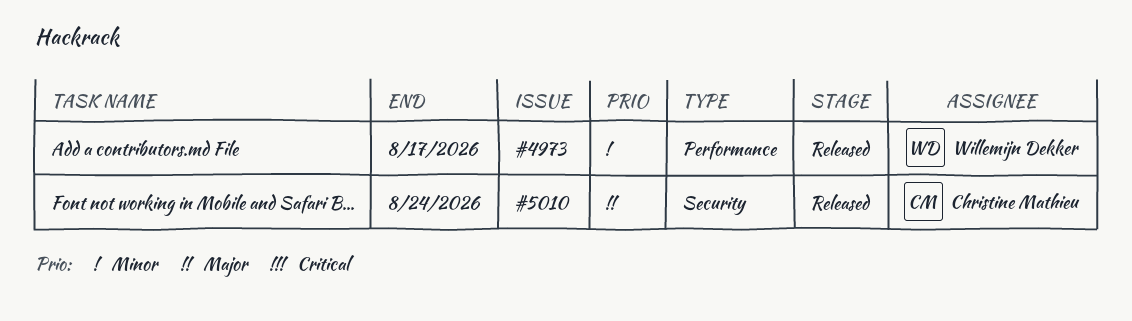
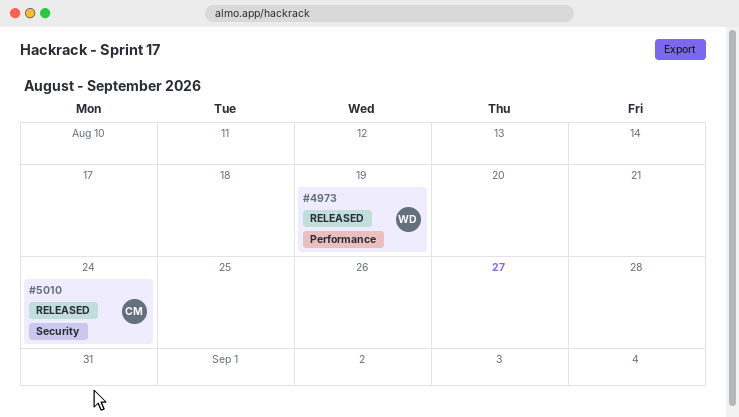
#4973, due: Aug 17 -> Aug 19

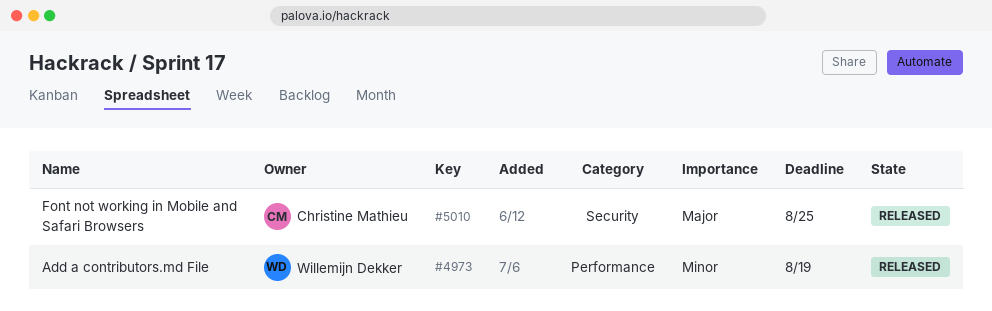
#5010, due: Aug 24 -> Aug 25

